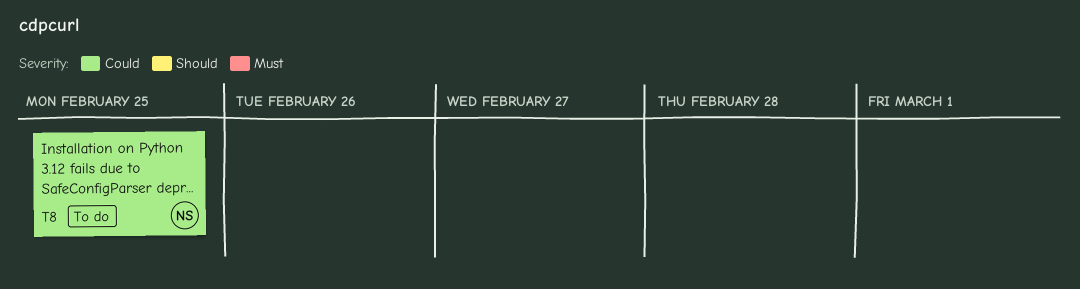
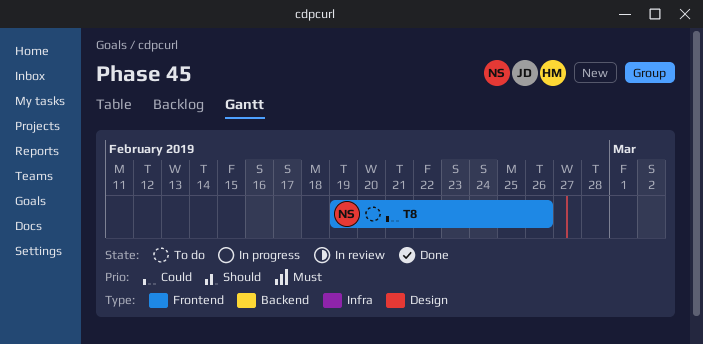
T8, due: Feb 25 -> Feb 26

